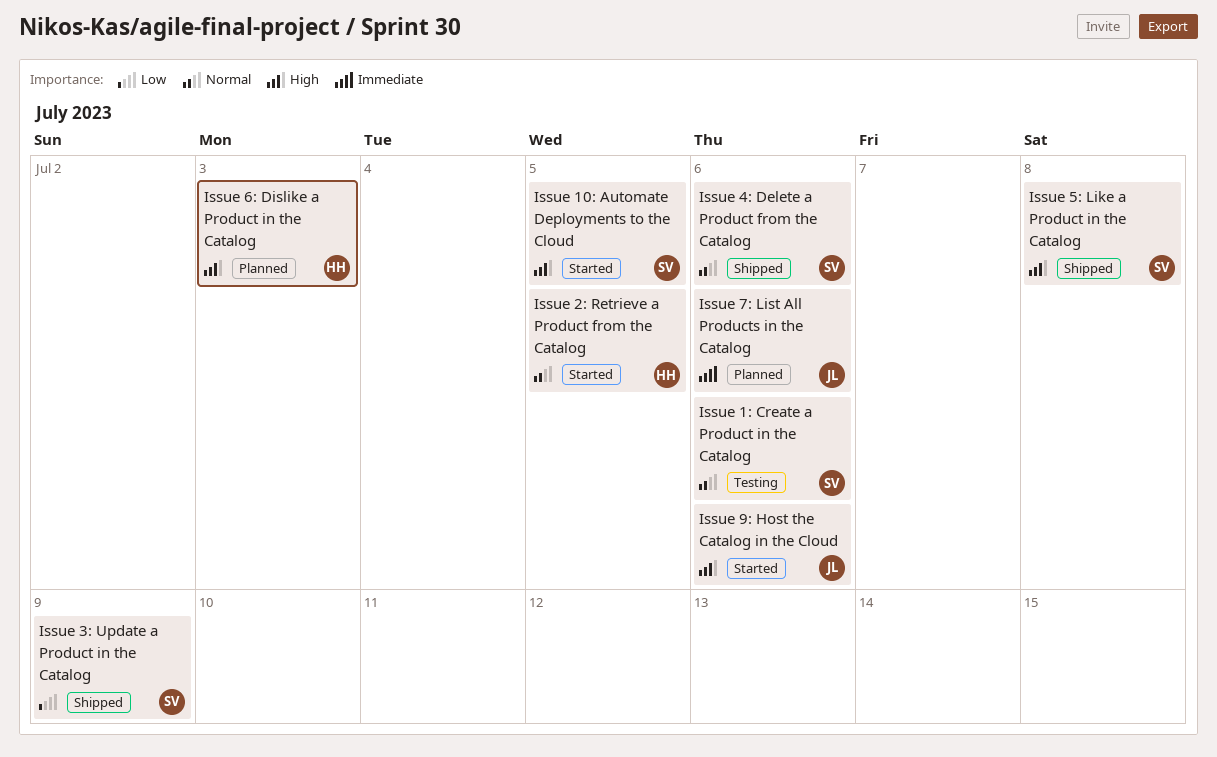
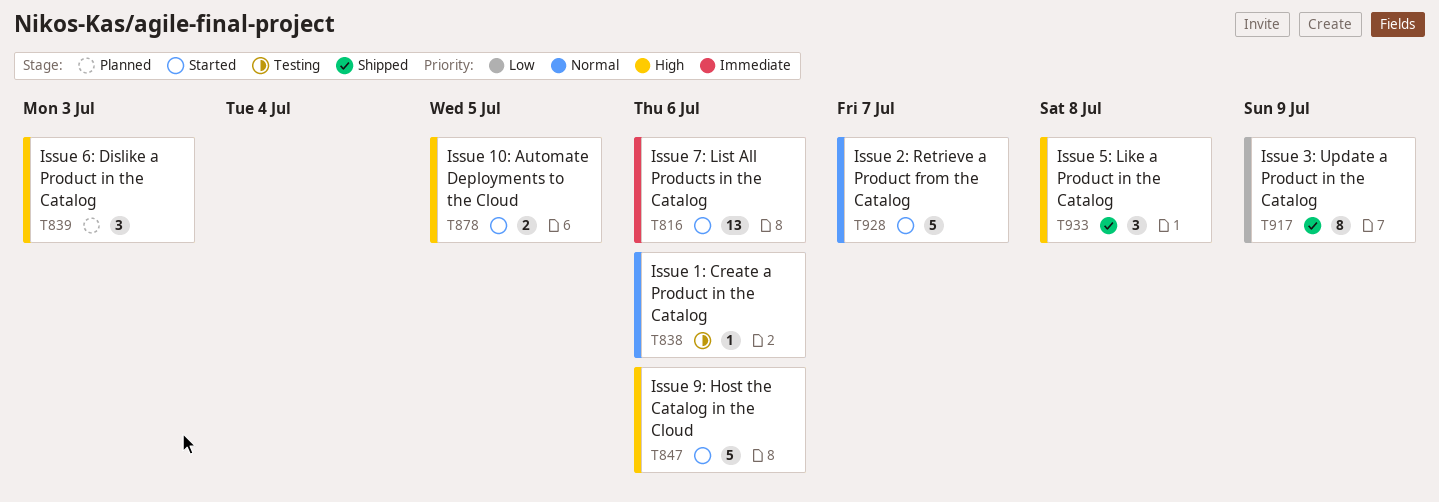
Issue 2: Retrieve a Product from the Catalog, due: Jul 5 -> Jul 7
Issue 4: Delete a Product from the Catalog: present -> none
Issue 7: List All Products in the Catalog, status: Planned -> Started

